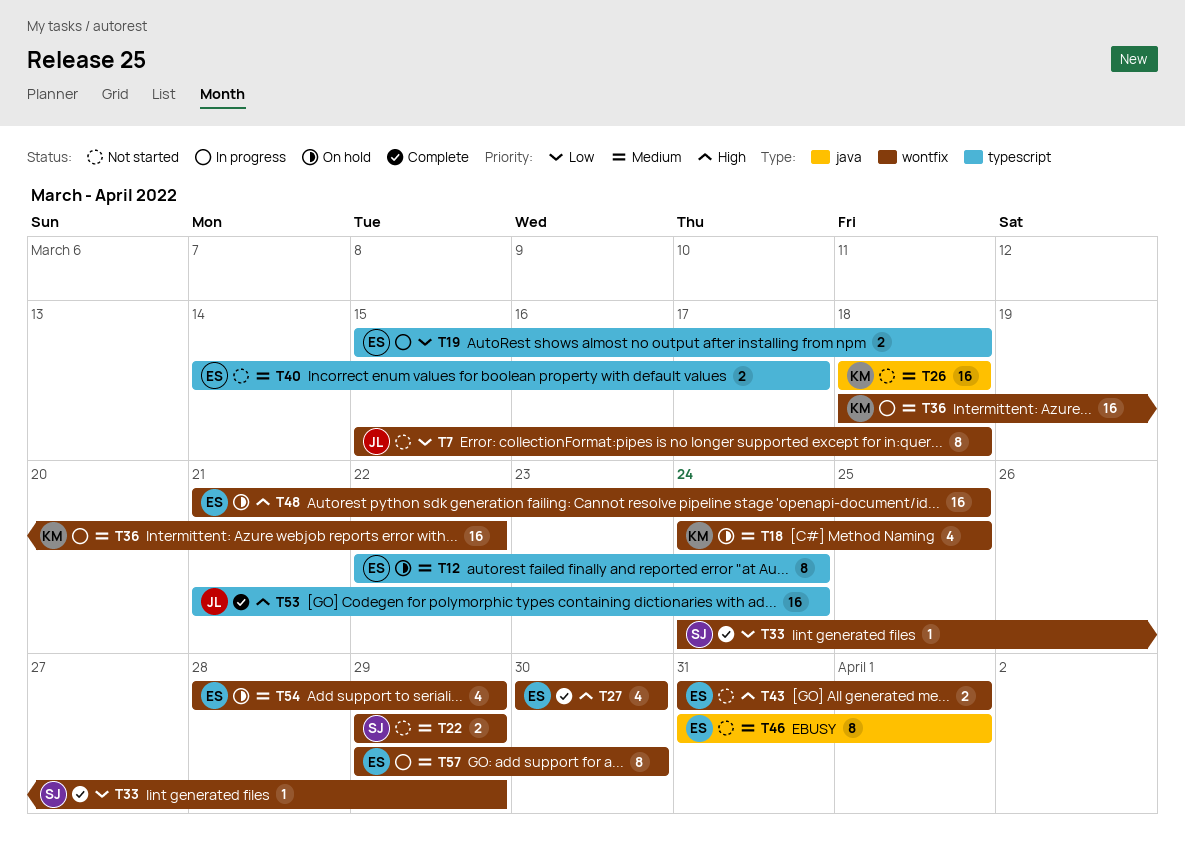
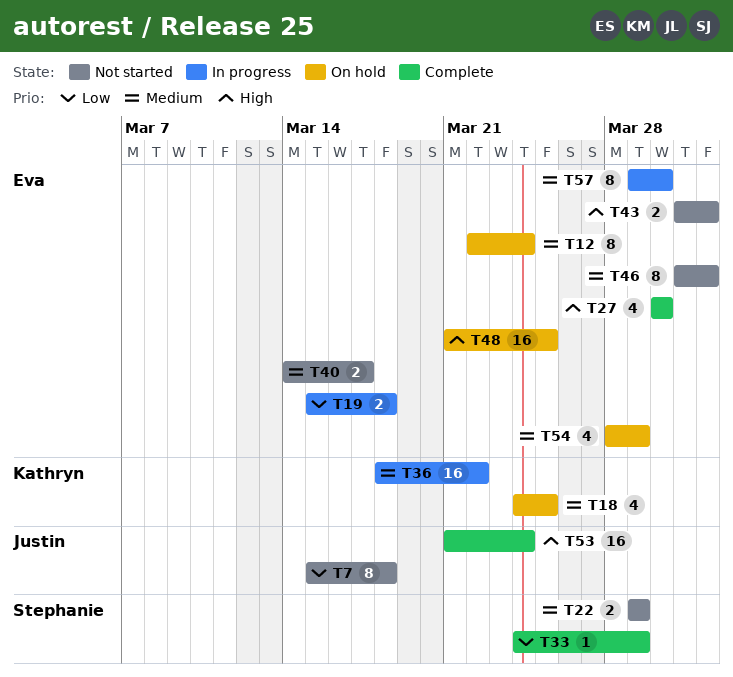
T26: present -> none

